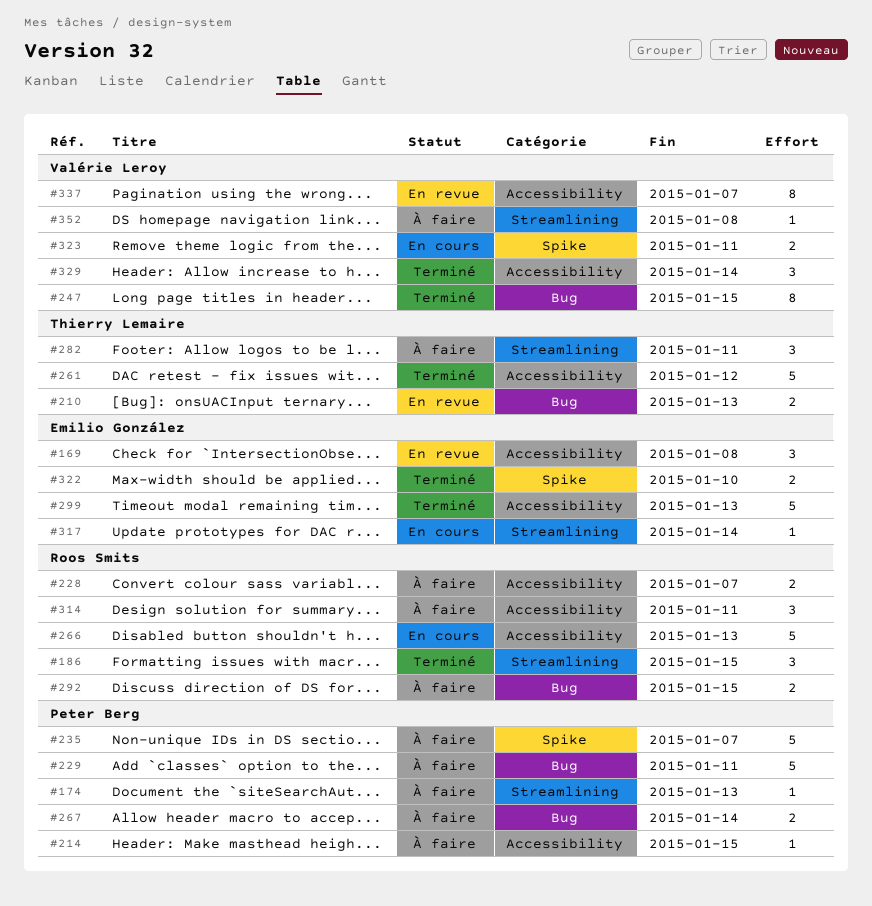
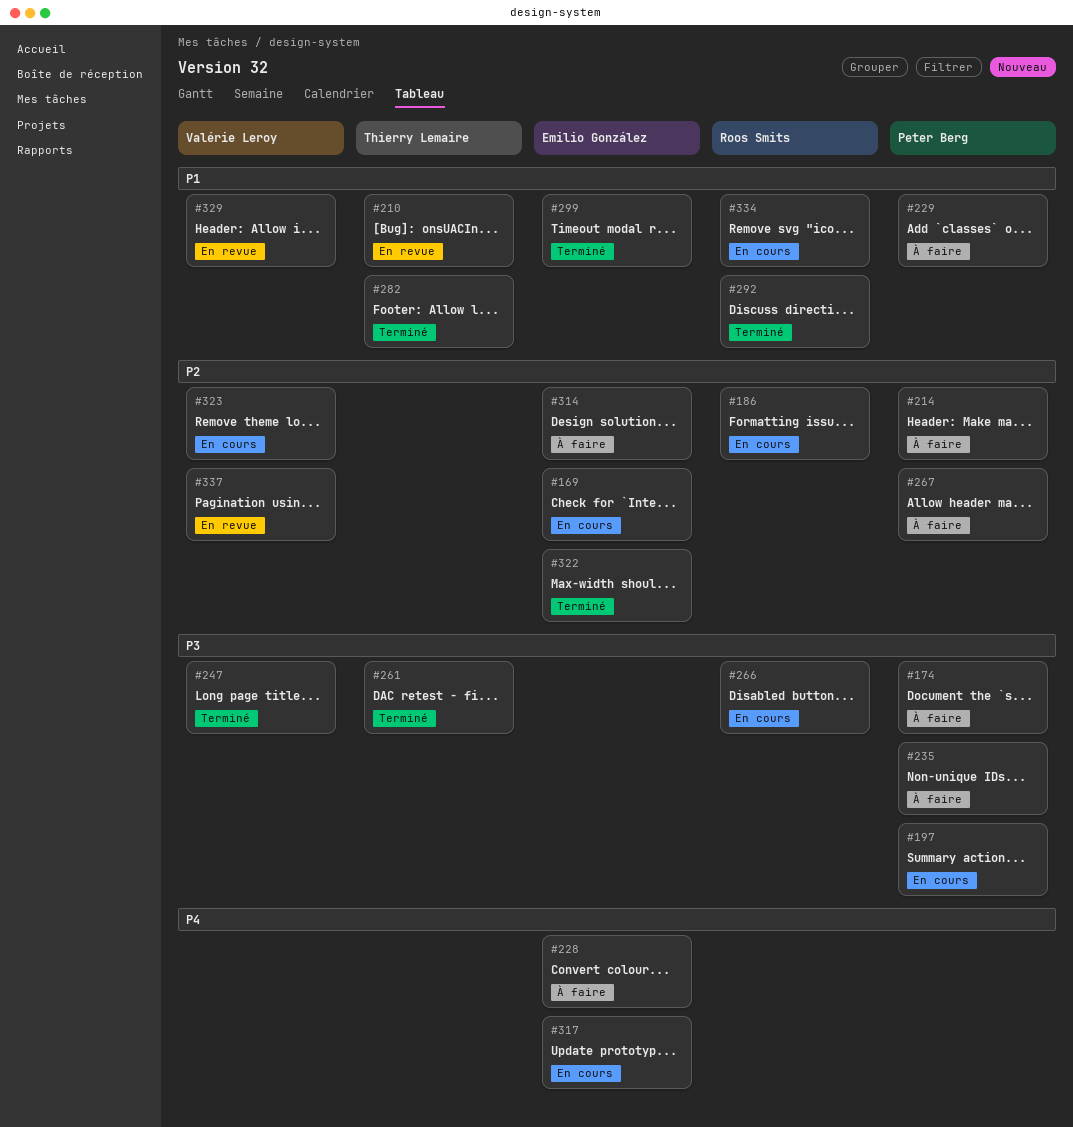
#169, status: En revue -> En cours
#186, status: Terminé -> En cours
#197: none -> present
#228, owner: Roos Smits -> Emilio González
#282, status: À faire -> Terminé
#292, status: À faire -> Terminé
#314, owner: Roos Smits -> Emilio González
#329, status: Terminé -> En revue
#334: none -> present
#352: present -> none

